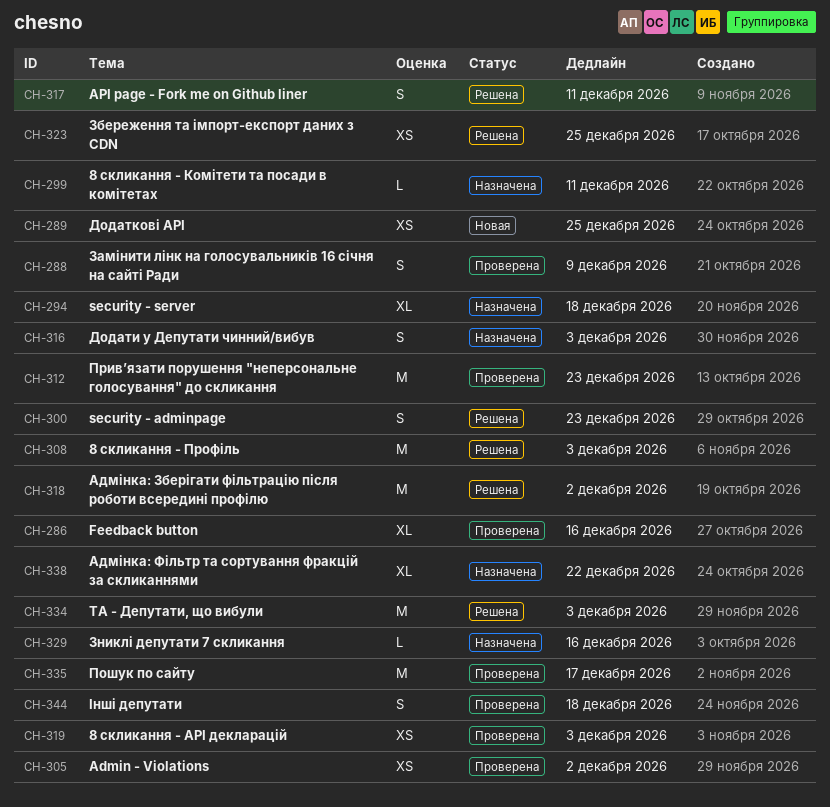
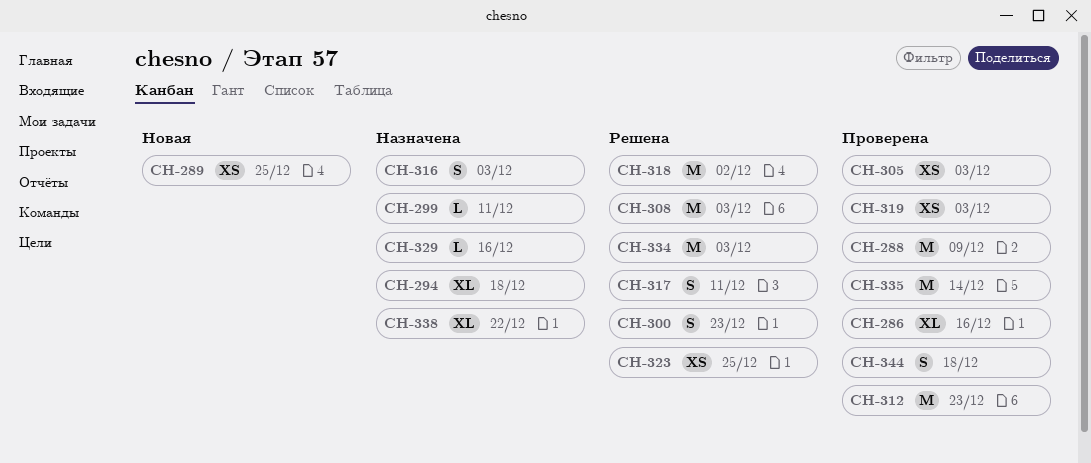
CH-288, estimate: S -> M
CH-305, due: Dec 2 -> Dec 3
CH-335, due: Dec 17 -> Dec 14

